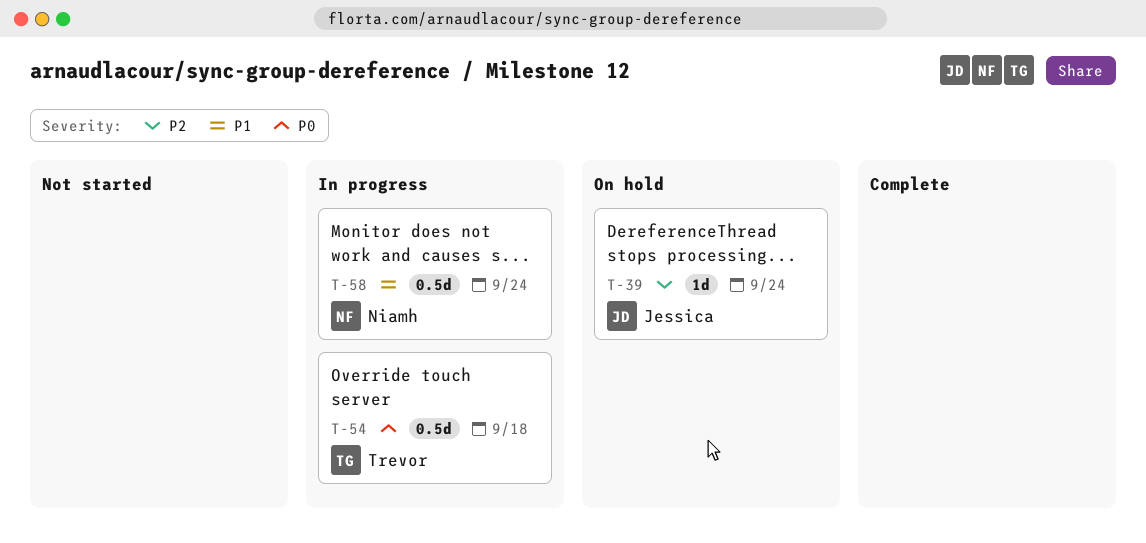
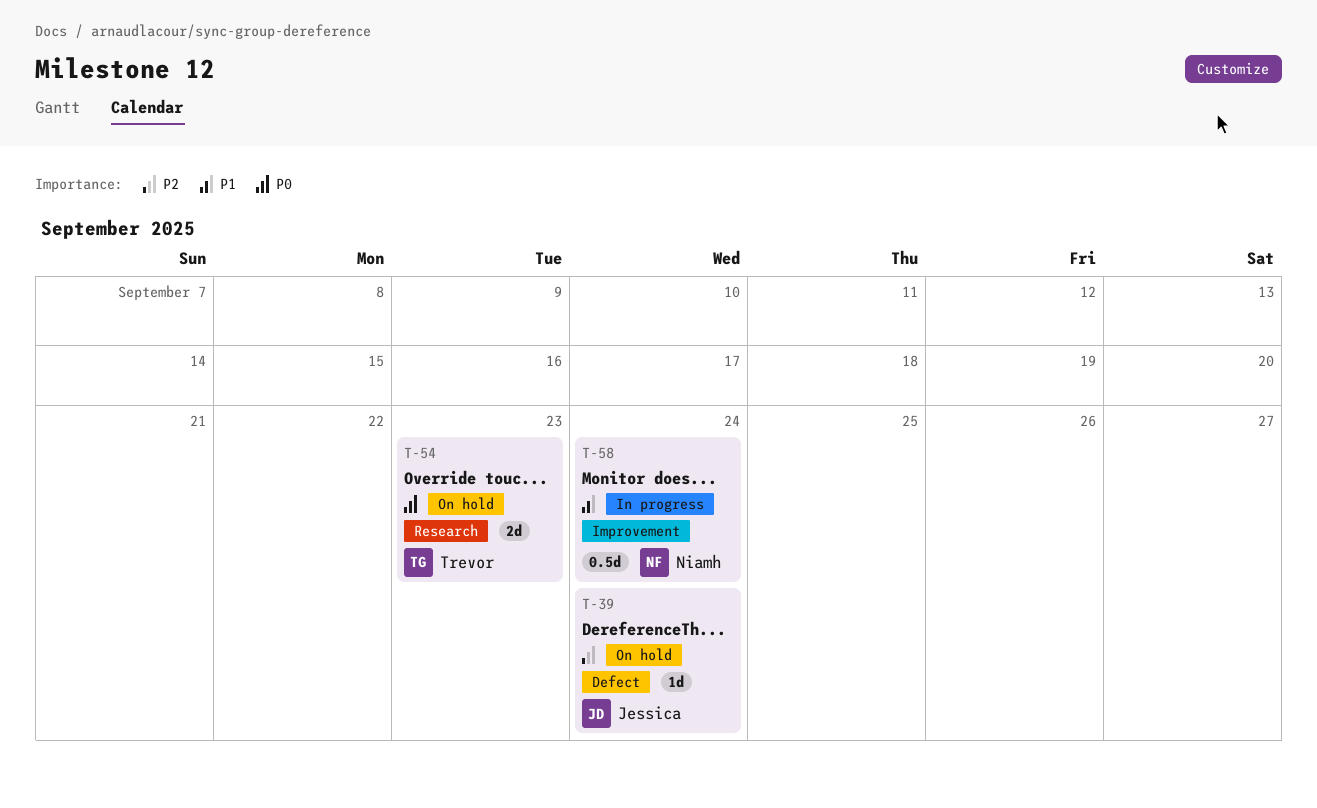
T-54, status: In progress -> On hold
T-54, estimate: 0.5d -> 2d
T-54, due: Sep 18 -> Sep 23

